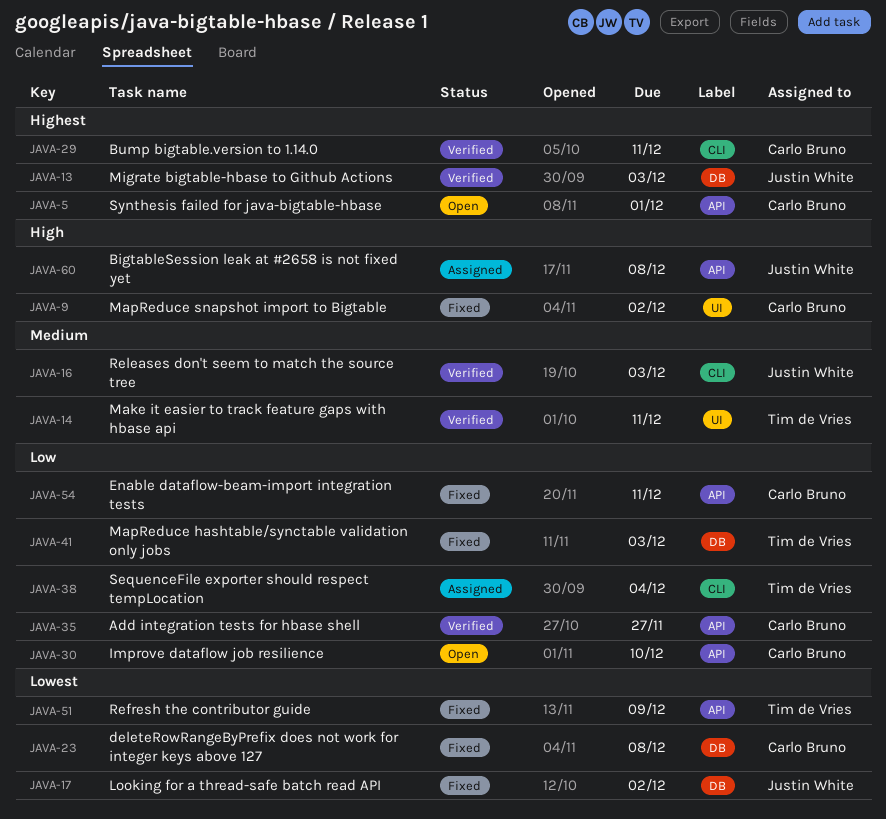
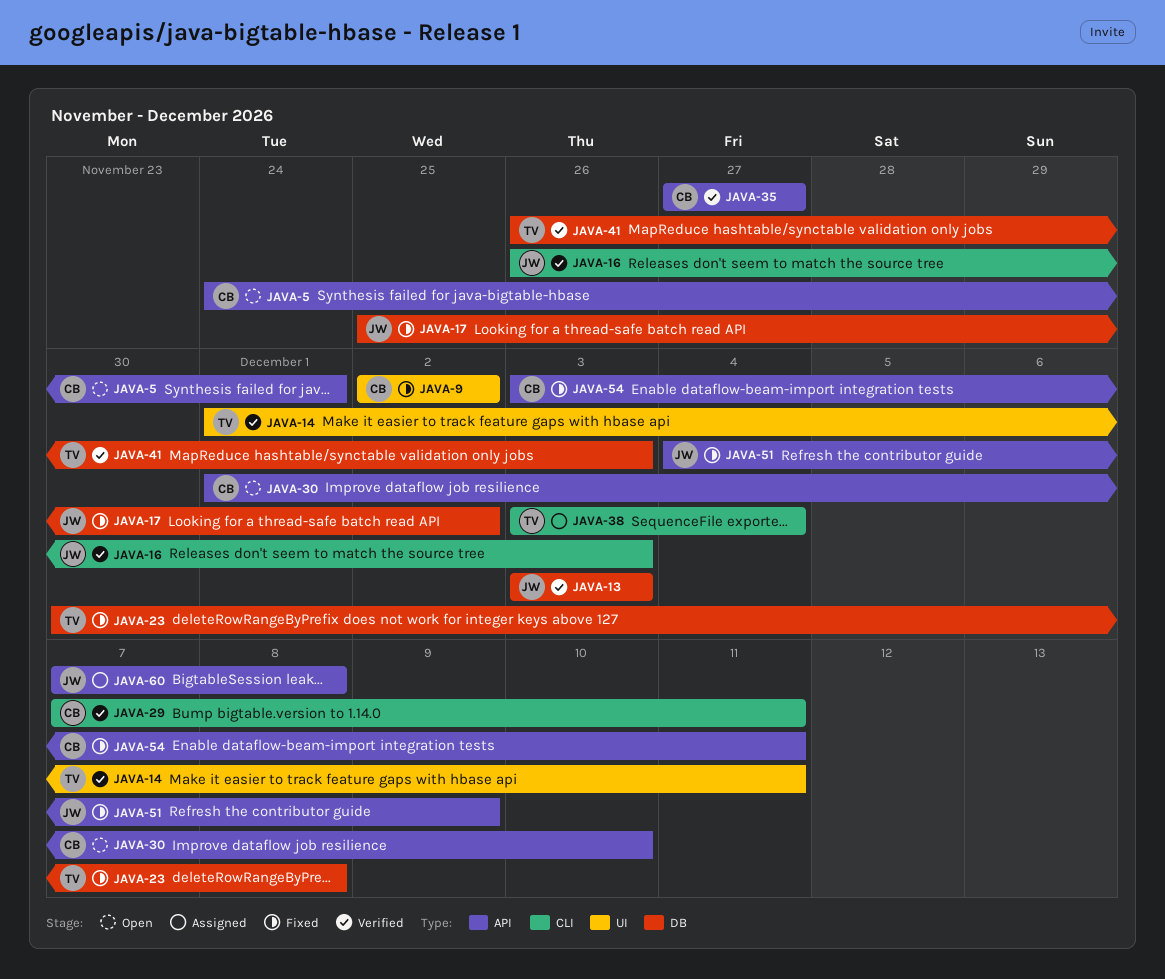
JAVA-23, owner: Carlo Bruno -> Tim de Vries
JAVA-41, status: Fixed -> Verified
JAVA-51, owner: Tim de Vries -> Justin White

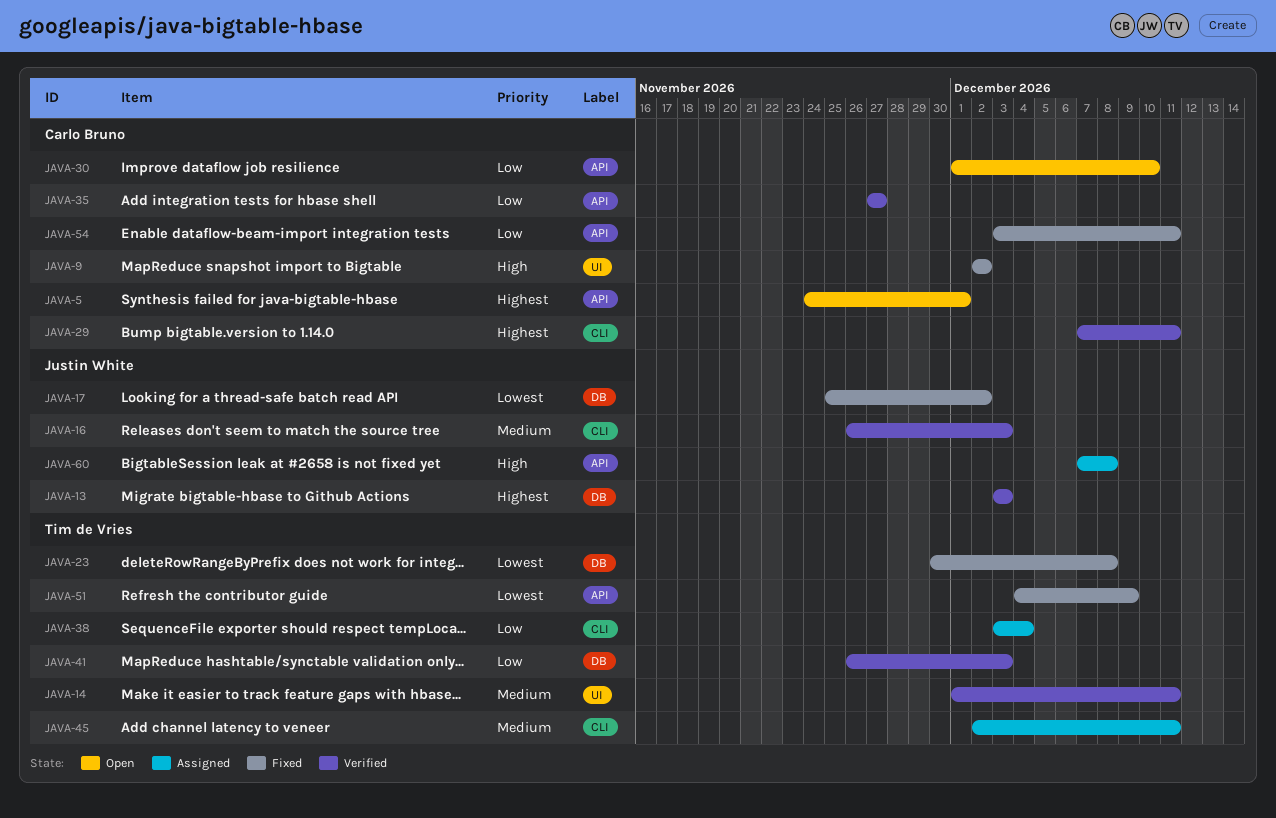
JAVA-45: none -> present
JAVA-51, owner: Justin White -> Tim de Vries

